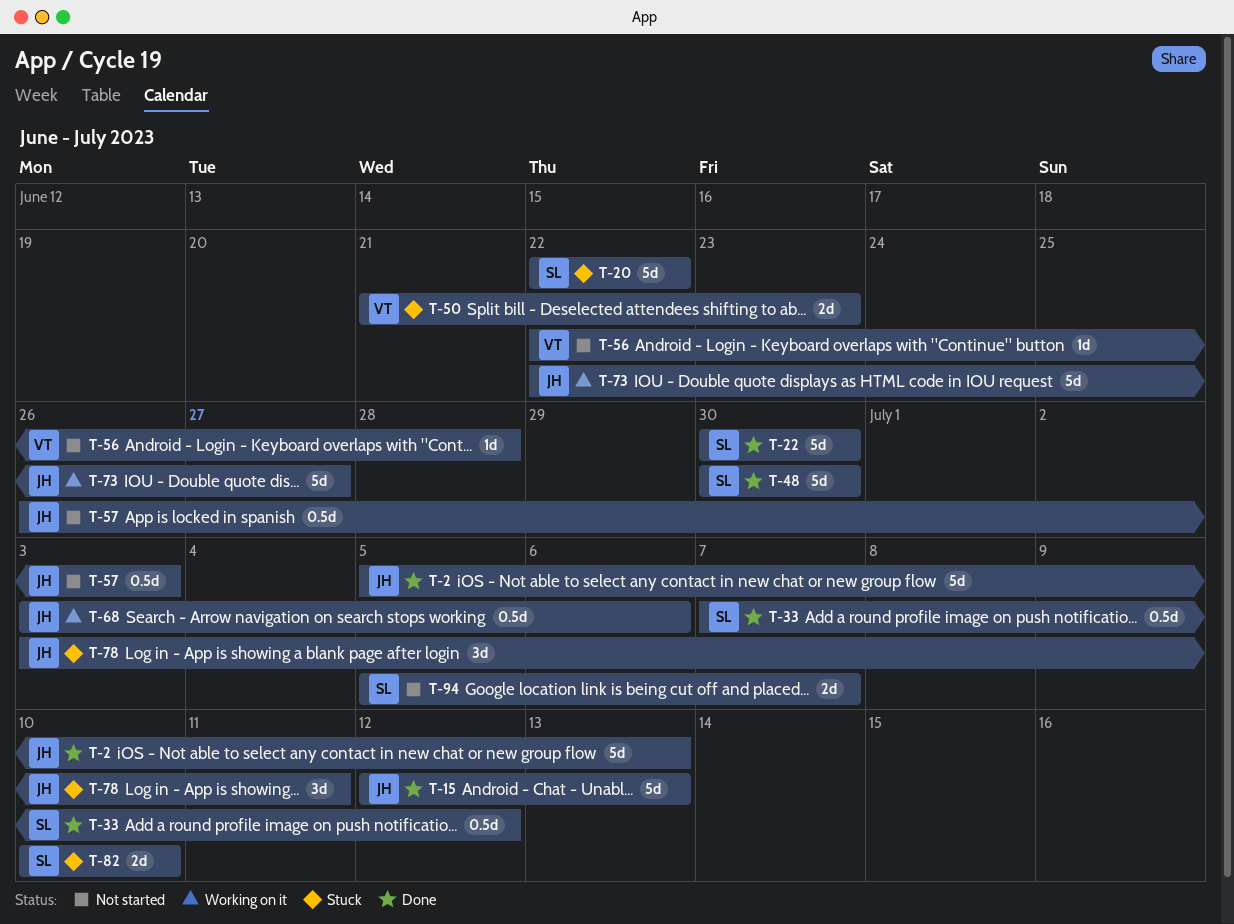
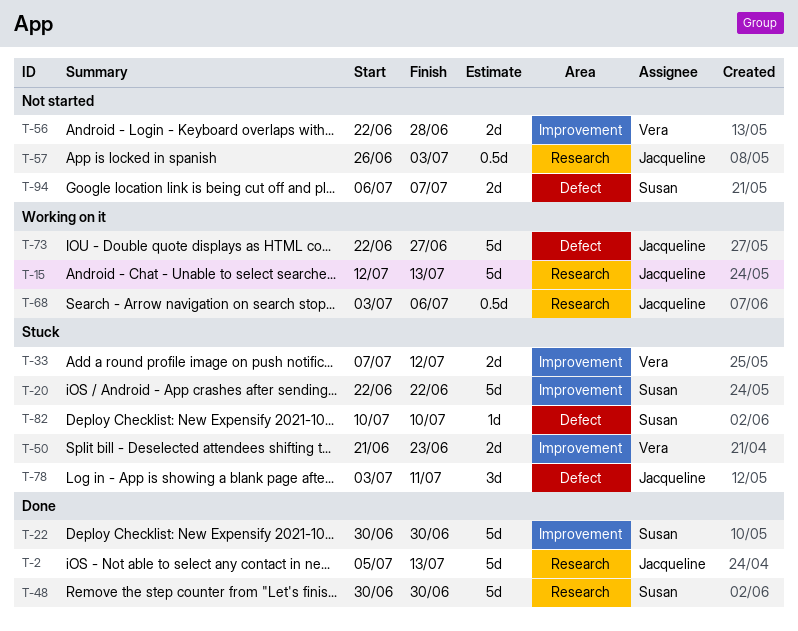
T-15, status: Done -> Working on it
T-33, status: Done -> Stuck
T-33, owner: Susan -> Vera
T-33, estimate: 0.5d -> 2d
T-56, estimate: 1d -> 2d
T-82, estimate: 2d -> 1d
T-94, start: Jul 5 -> Jul 6

